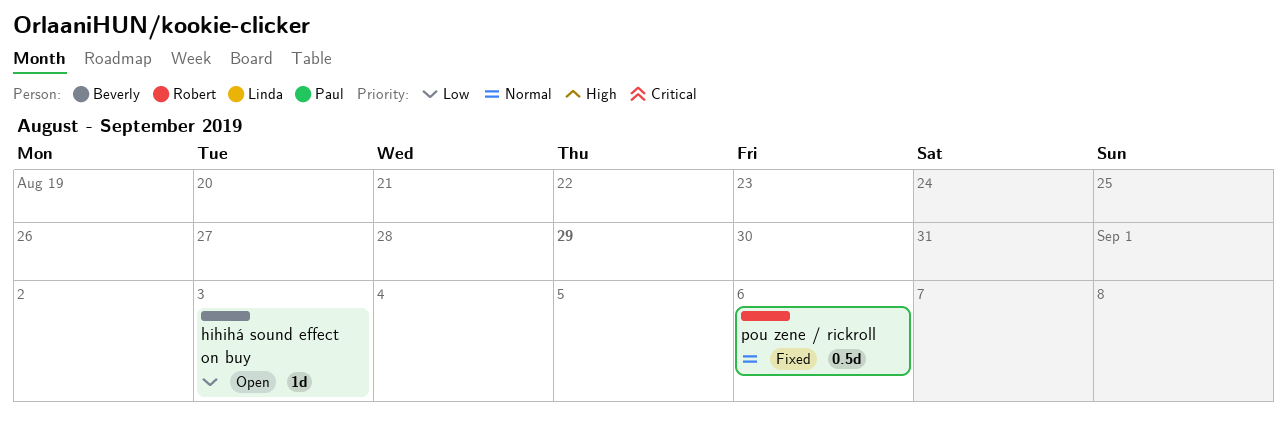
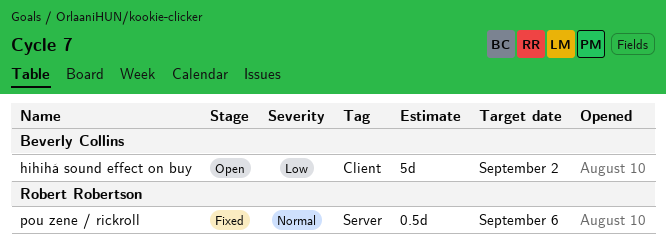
hihihá sound effect on buy, estimate: 1d -> 5d
hihihá sound effect on buy, due: Sep 3 -> Sep 2

